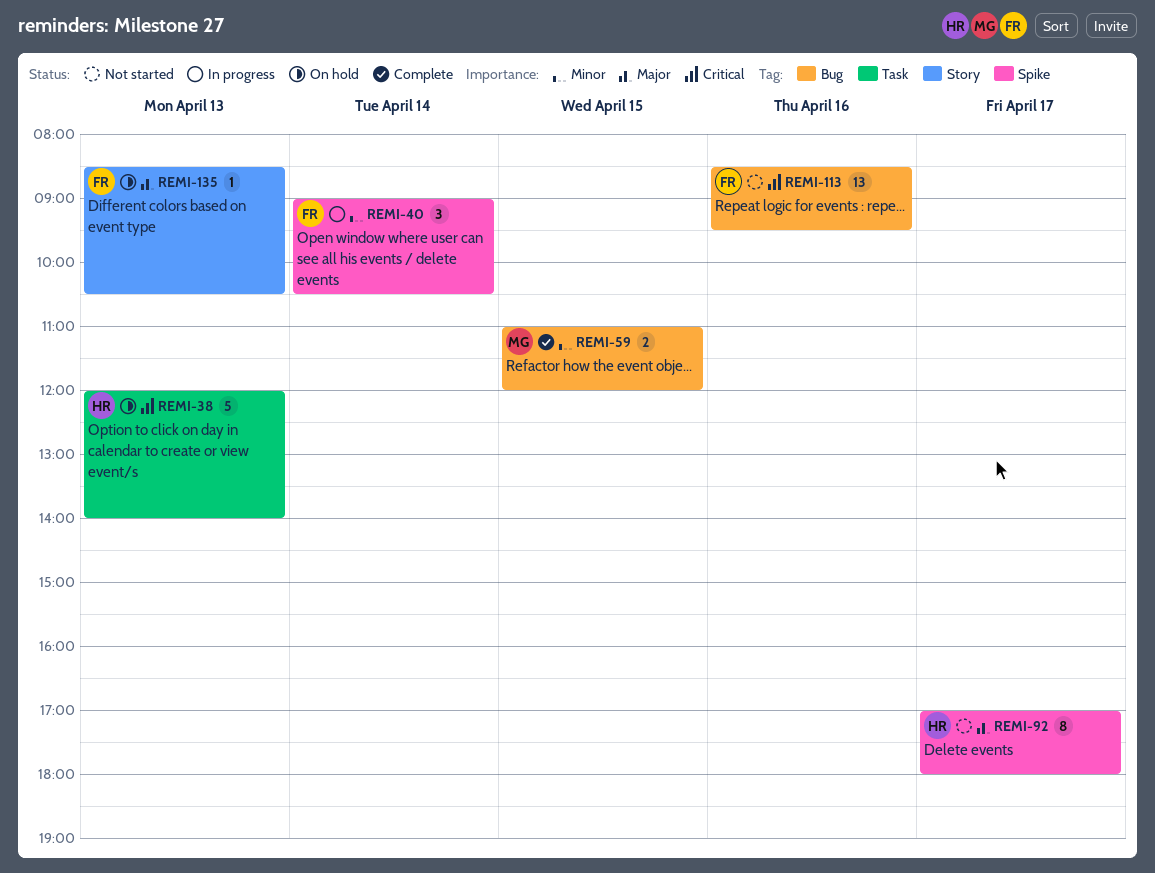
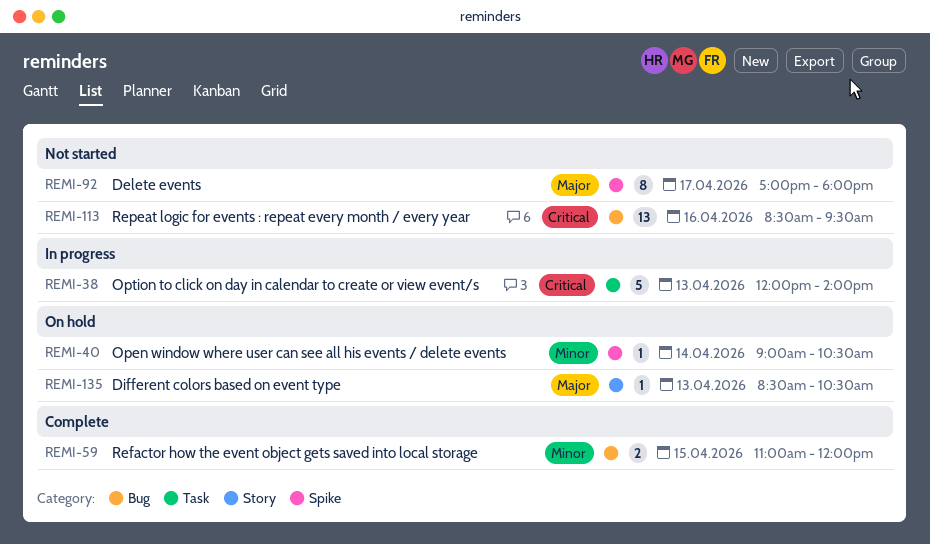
REMI-38, status: On hold -> In progress
REMI-40, status: In progress -> On hold
REMI-40, estimate: 3 -> 1

